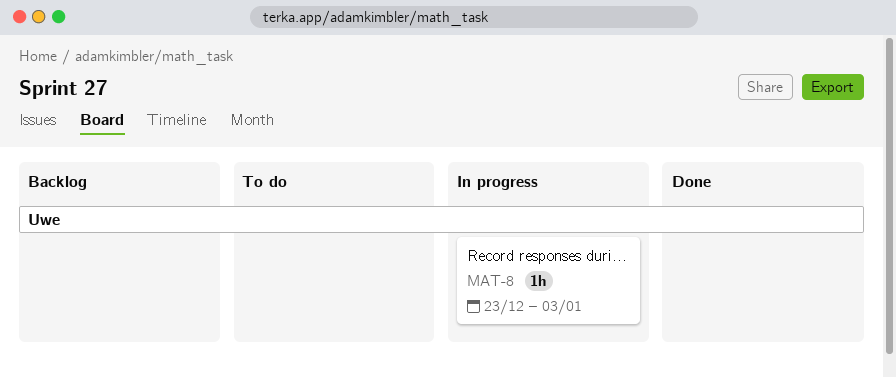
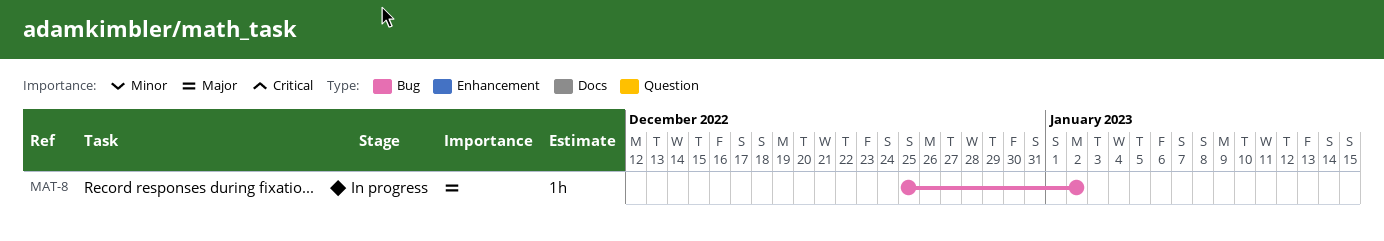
MAT-8, start: Dec 23 -> Dec 25
MAT-8, due: Jan 3 -> Jan 2

